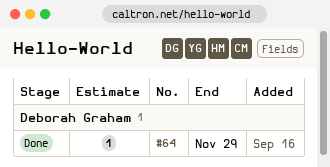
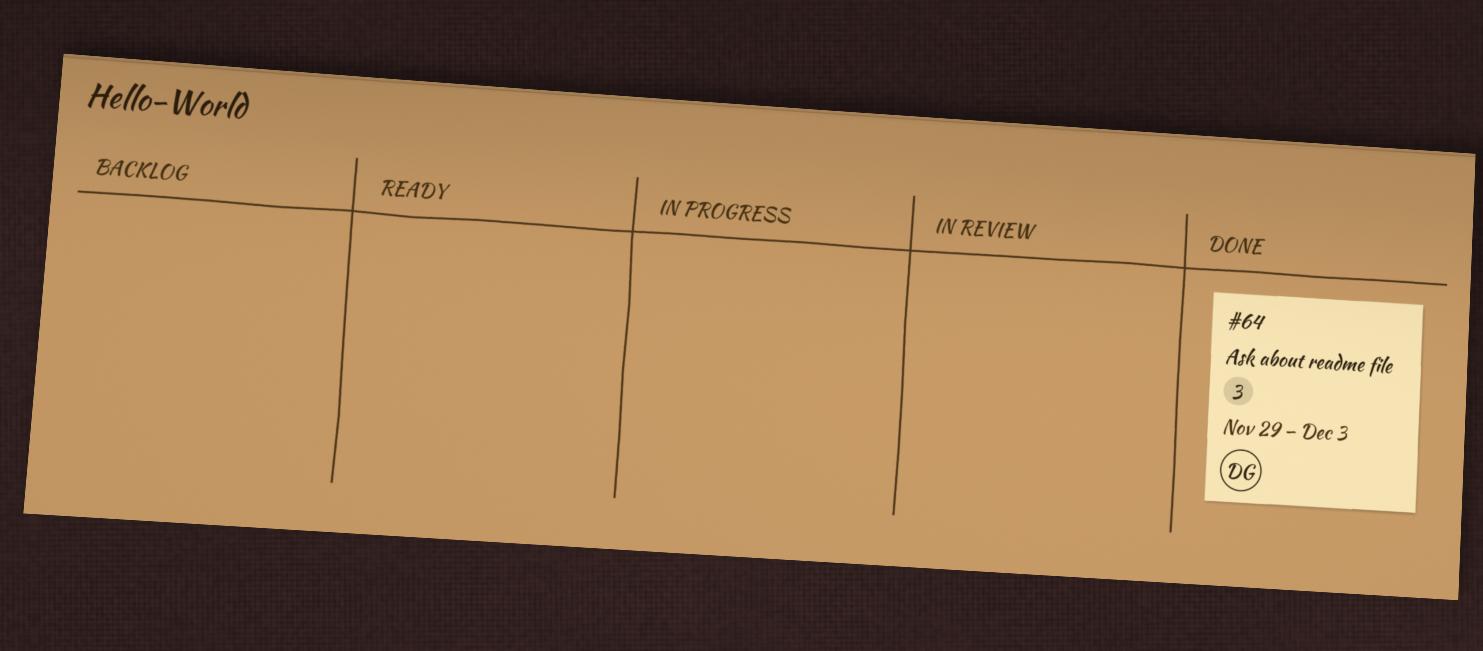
#64, estimate: 1 -> 3
#64, due: Nov 29 -> Dec 3

